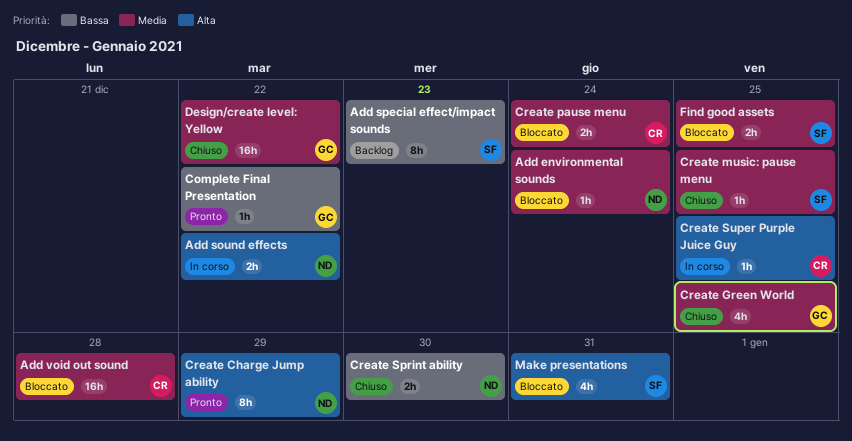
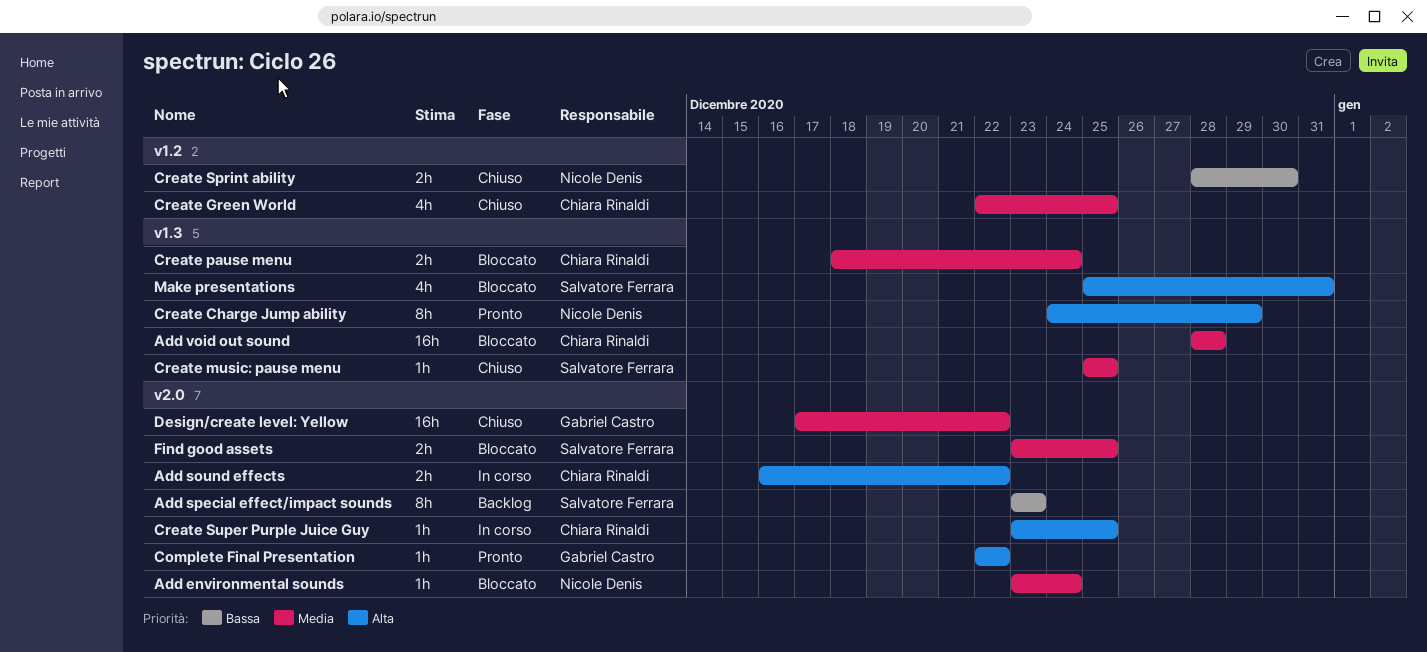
Add sound effects, owner: Nicole Denis -> Chiara Rinaldi
Complete Final Presentation, priority: Bassa -> Alta
Create Green World, owner: Gabriel Castro -> Chiara Rinaldi

